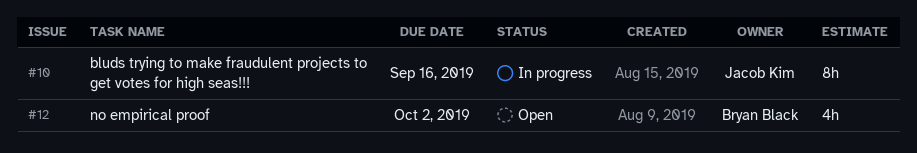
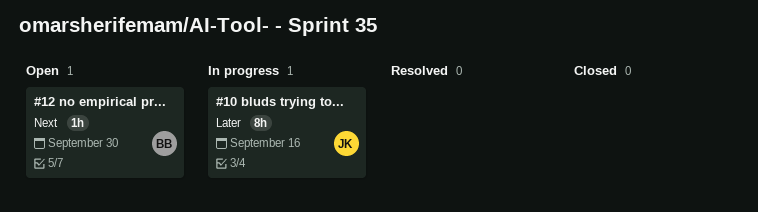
#12, estimate: 4h -> 1h
#12, due: Oct 2 -> Sep 30

